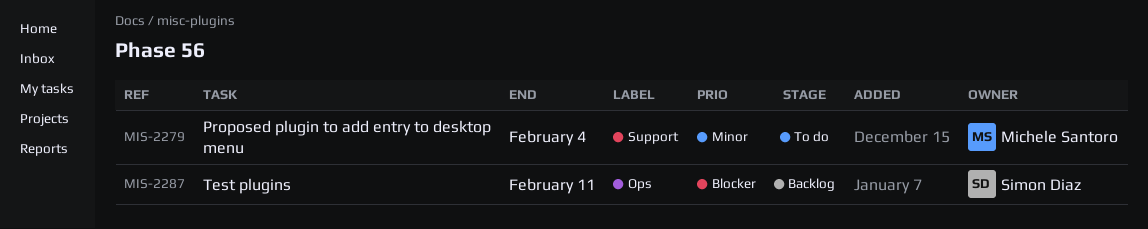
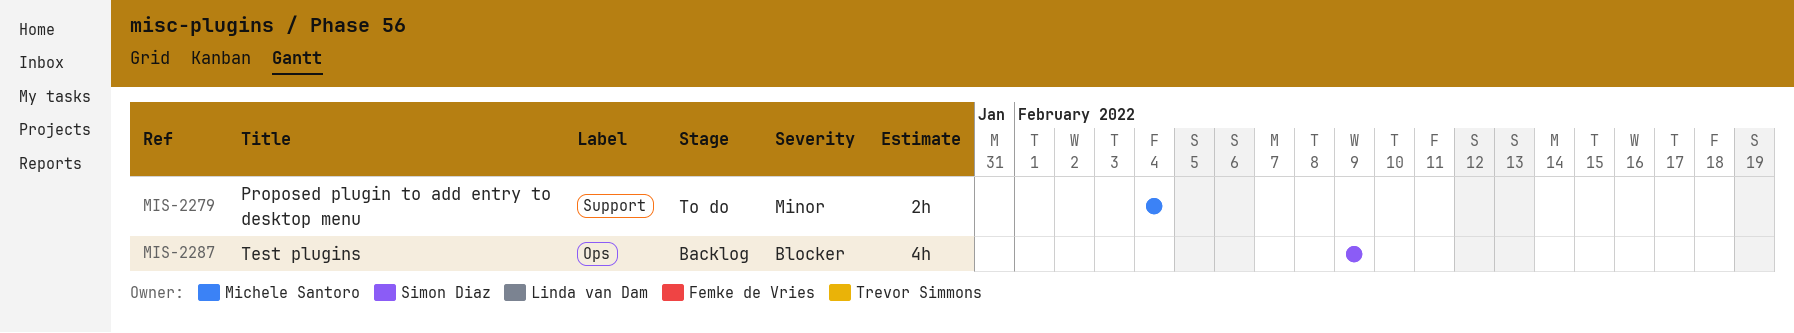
MIS-2287, due: Feb 11 -> Feb 9

